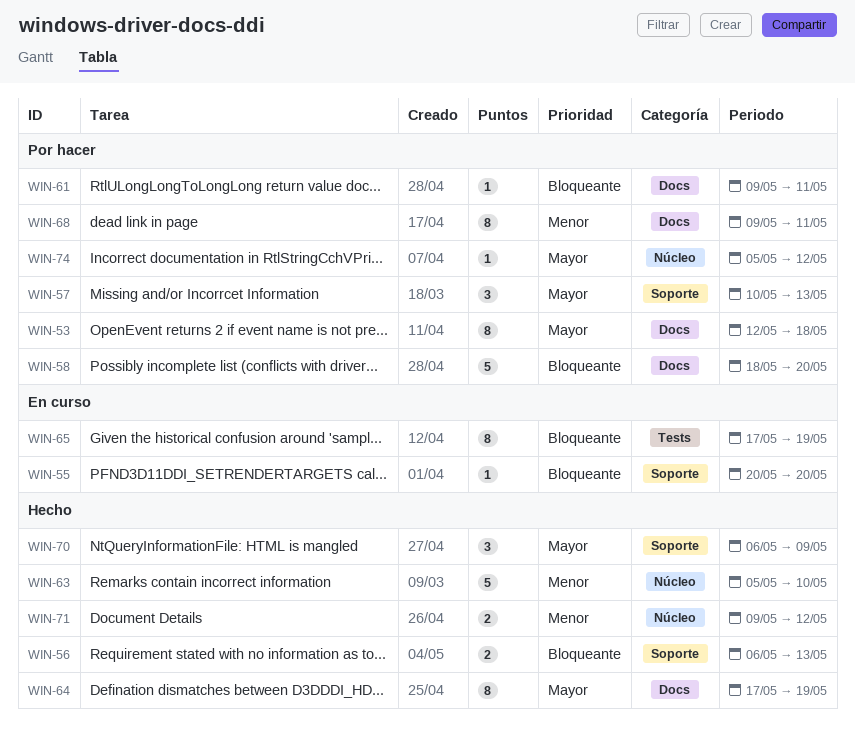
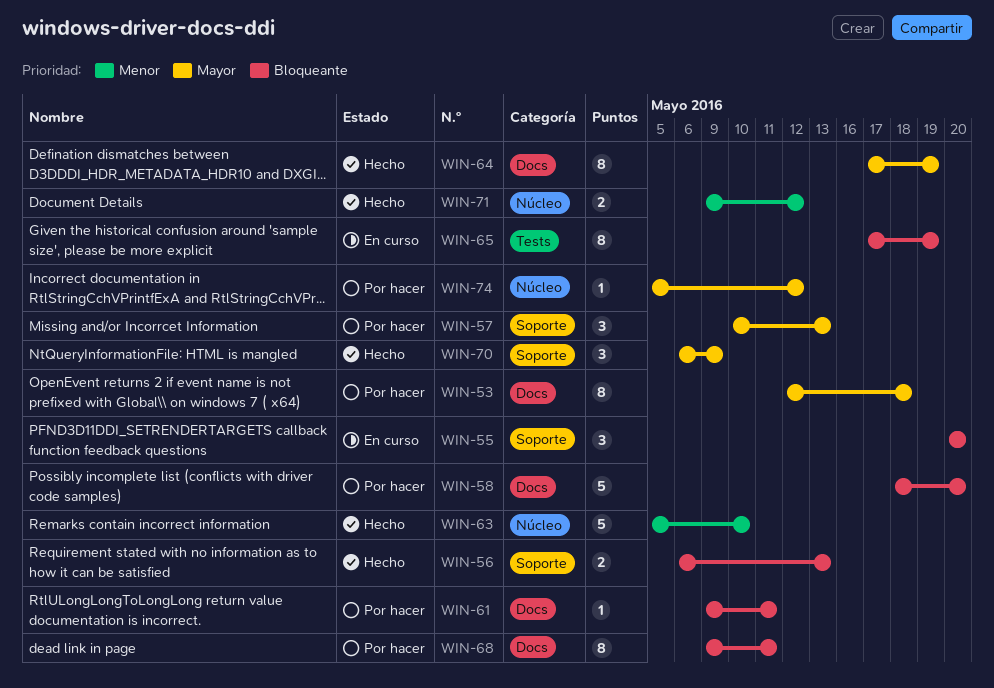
WIN-55, estimate: 1 -> 3
WIN-68, priority: Menor -> Bloqueante

